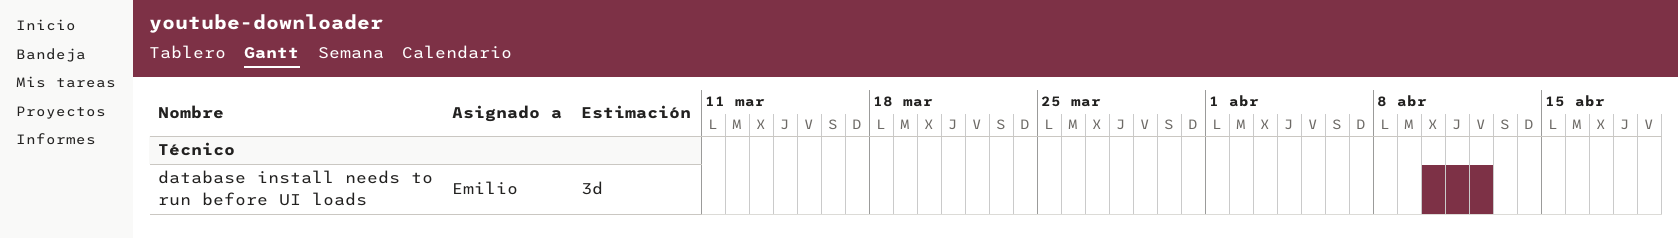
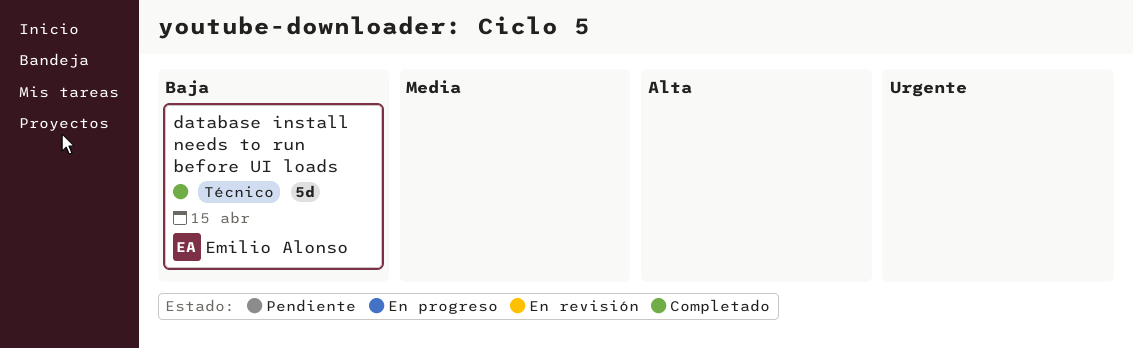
database install needs to run before UI loads, estimate: 3d -> 5d
database install needs to run before UI loads, due: Apr 12 -> Apr 15

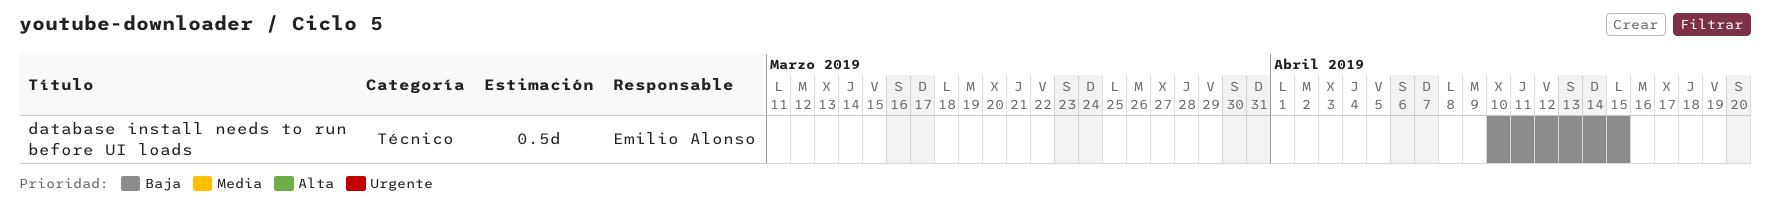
database install needs to run before UI loads, estimate: 5d -> 0.5d

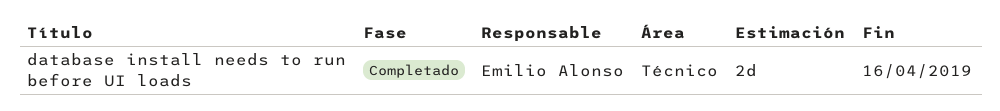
database install needs to run before UI loads, estimate: 0.5d -> 2d
database install needs to run before UI loads, due: Apr 15 -> Apr 16

